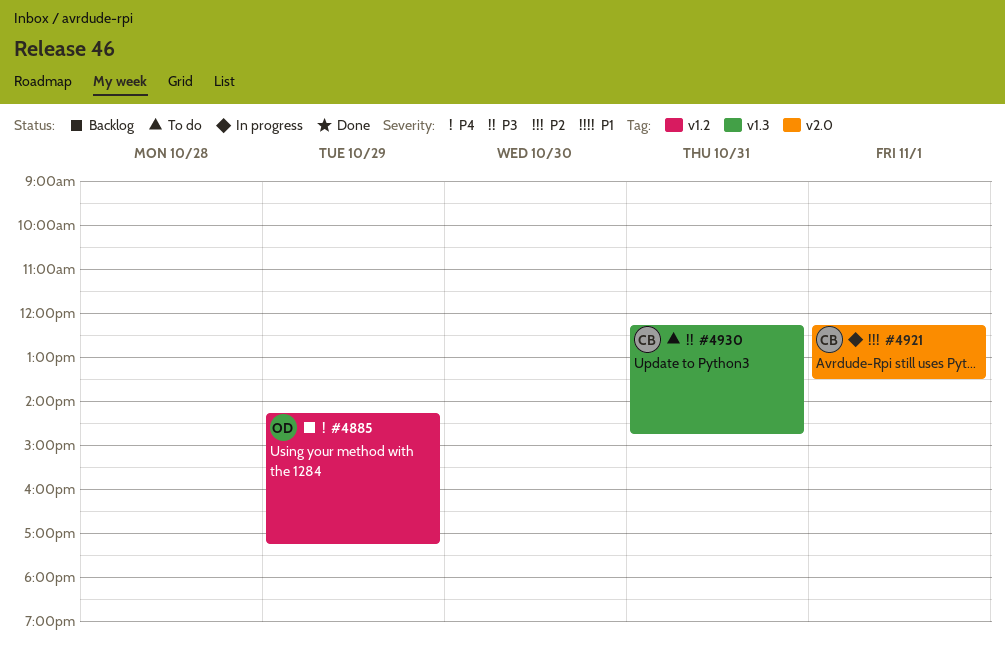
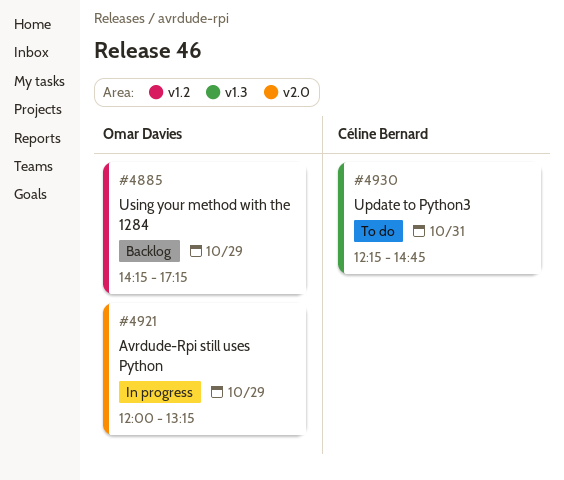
#4921, owner: Céline Bernard -> Omar Davies
#4921, day: Nov 1 -> Oct 29
#4921, begins: 12:15 -> 12:00
#4921, ends: 13:30 -> 13:15

